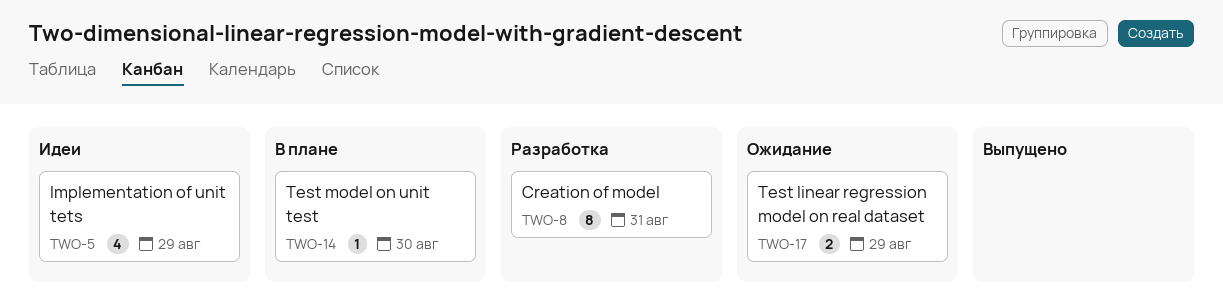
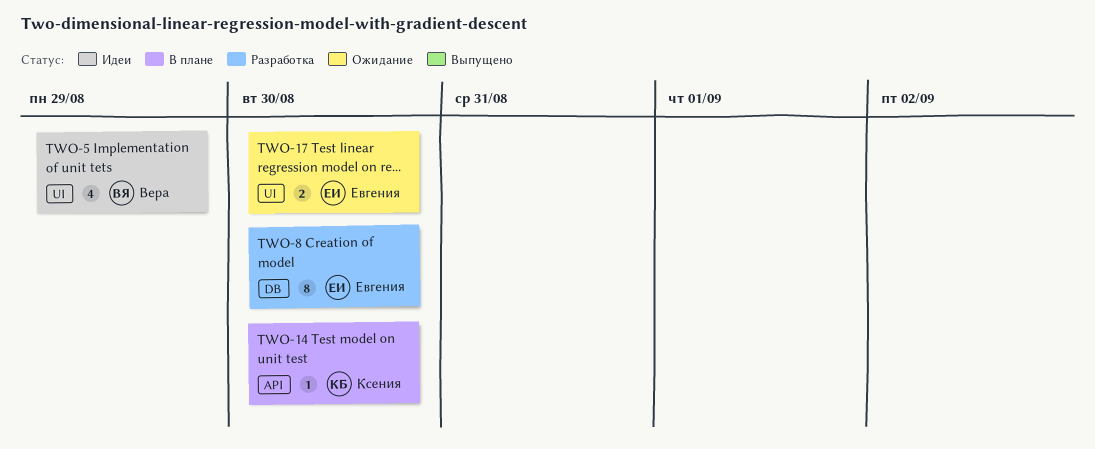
TWO-8, due: Aug 31 -> Aug 30
TWO-17, due: Aug 29 -> Aug 30

